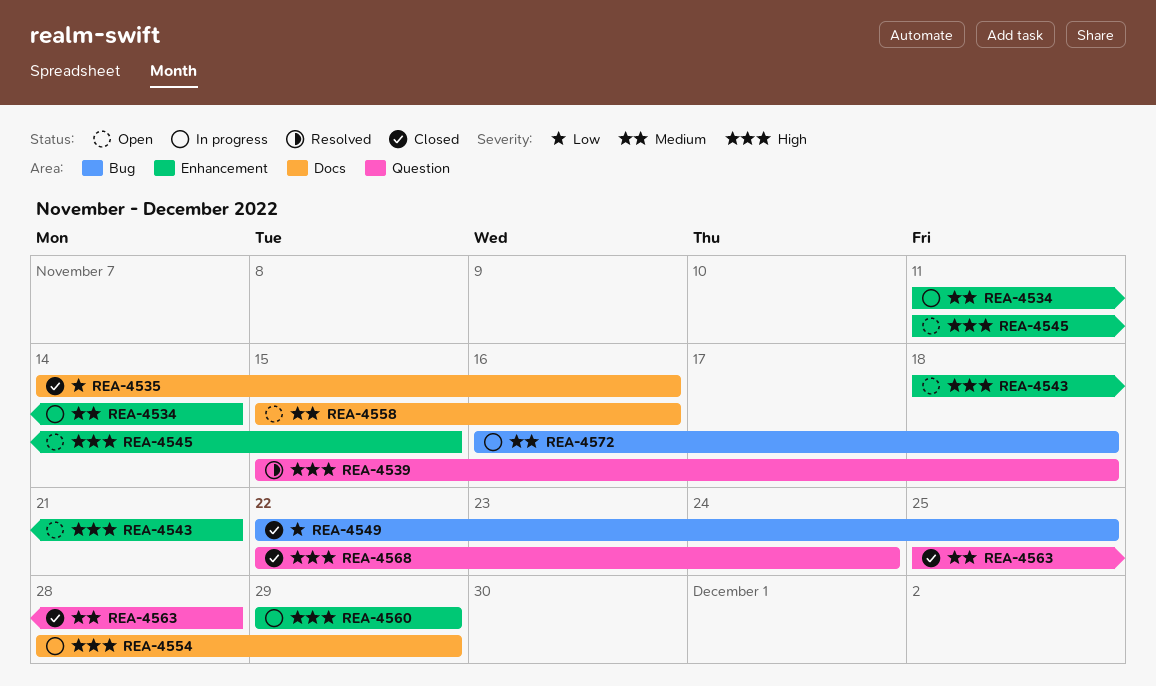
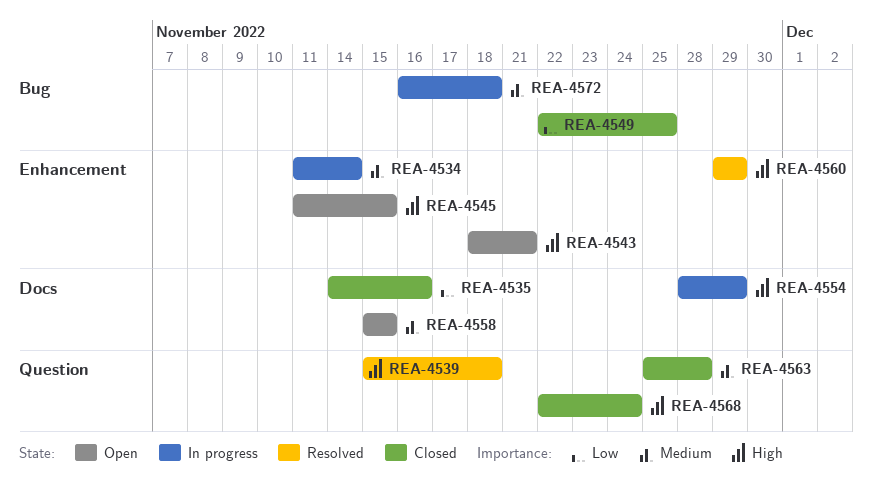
REA-4558, due: Nov 16 -> Nov 15
REA-4560, status: In progress -> Resolved

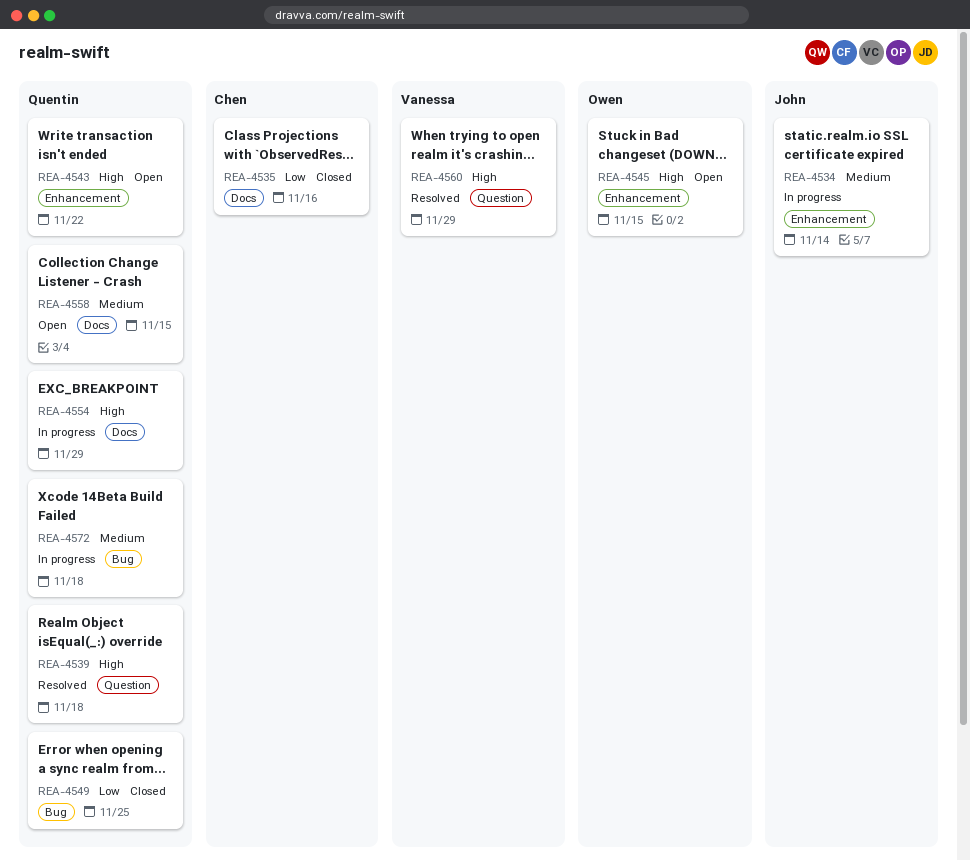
REA-4543, due: Nov 21 -> Nov 22
REA-4560, label: Enhancement -> Question
REA-4563: present -> none
REA-4568: present -> none

